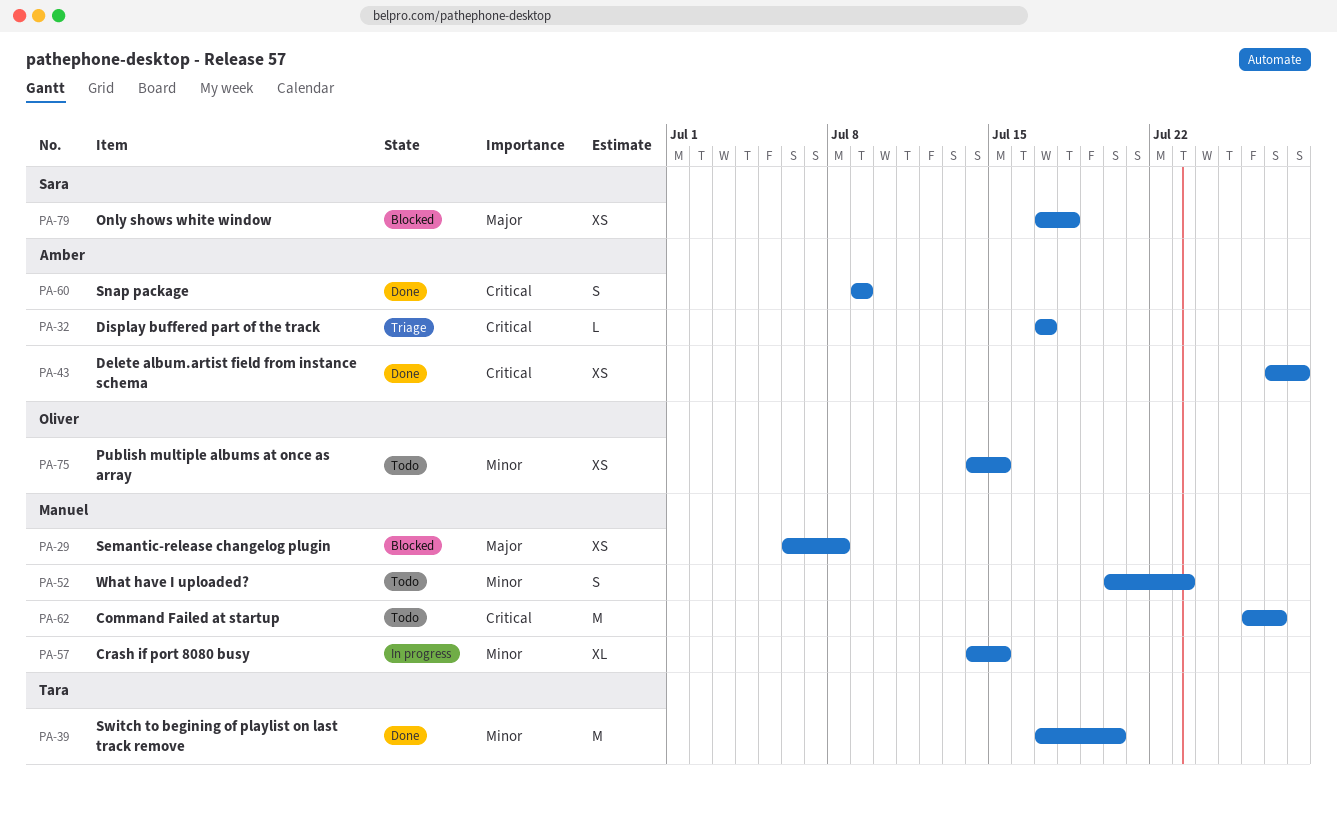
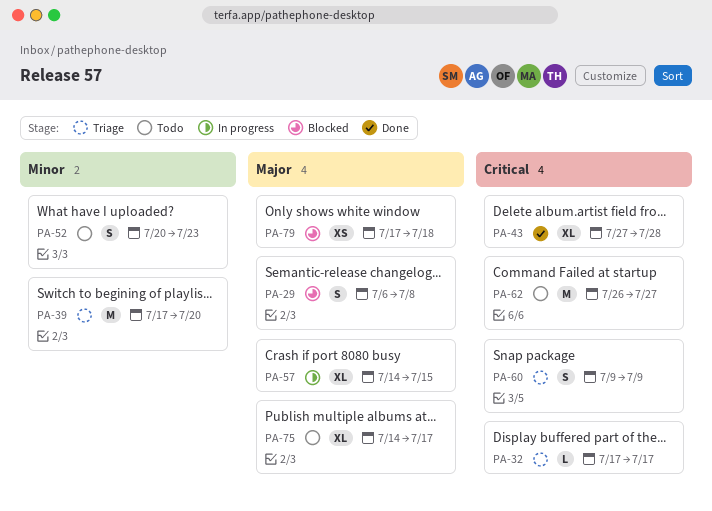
PA-29, estimate: XS -> S
PA-39, status: Done -> Triage
PA-43, estimate: XS -> XL
PA-57, priority: Minor -> Major
PA-60, status: Done -> Triage
PA-75, priority: Minor -> Major
PA-75, estimate: XS -> XL
PA-75, due: Jul 15 -> Jul 17

